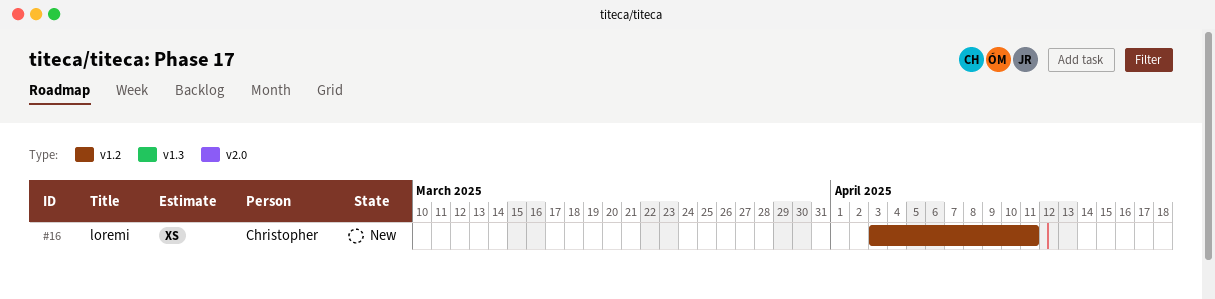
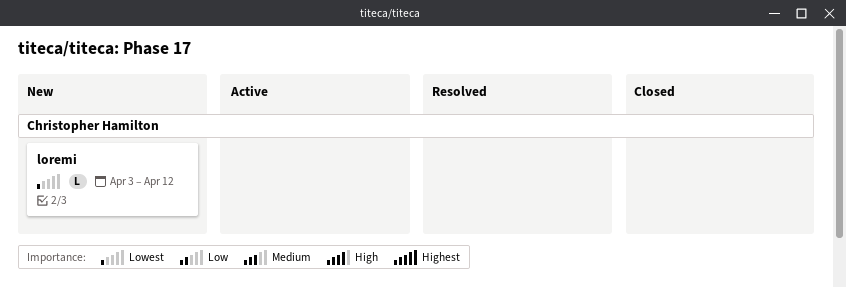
loremi, estimate: XS -> L
loremi, due: Apr 11 -> Apr 12

